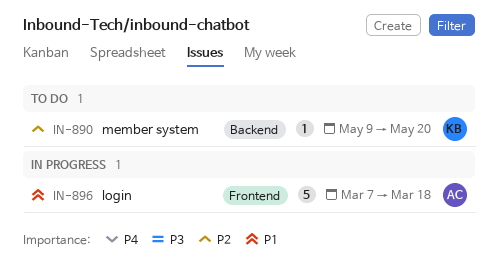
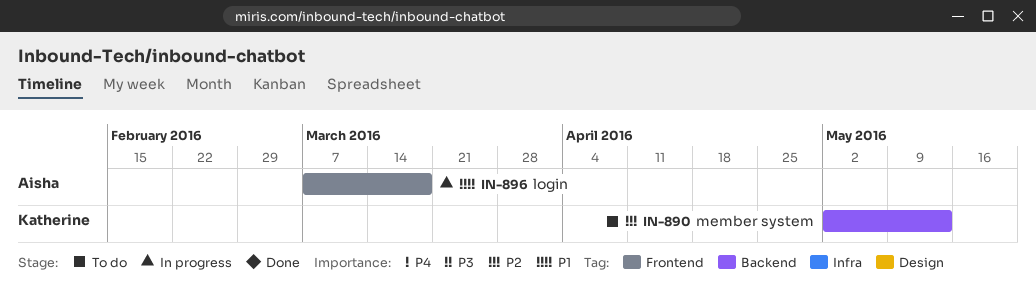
IN-890, start: May 9 -> May 2
IN-890, due: May 20 -> May 13

